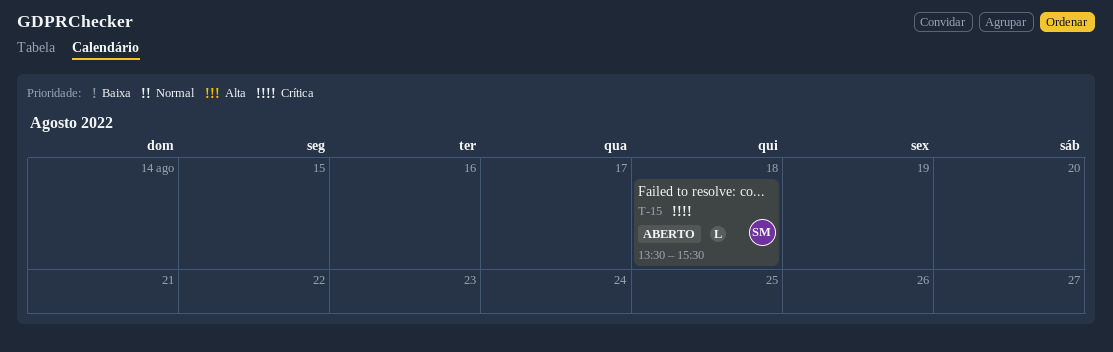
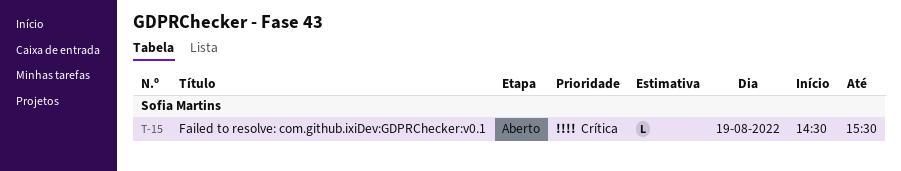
T-15, day: Aug 18 -> Aug 19
T-15, begins: 13:30 -> 14:30

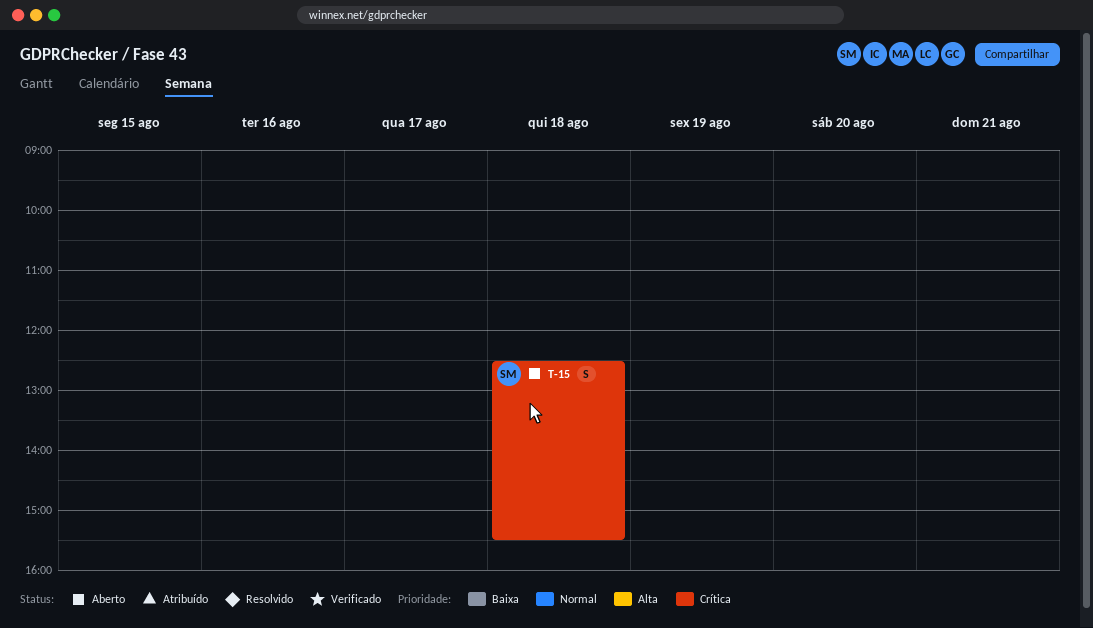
T-15, estimate: L -> S
T-15, day: Aug 19 -> Aug 18
T-15, begins: 14:30 -> 12:30

